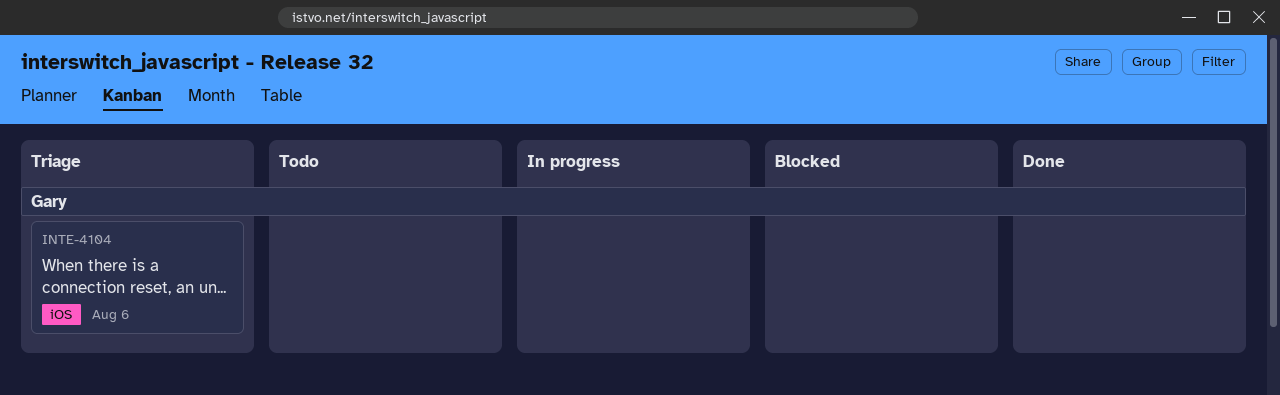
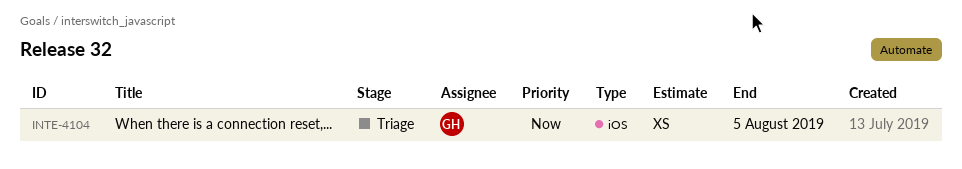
INTE-4104, due: Aug 6 -> Aug 5

